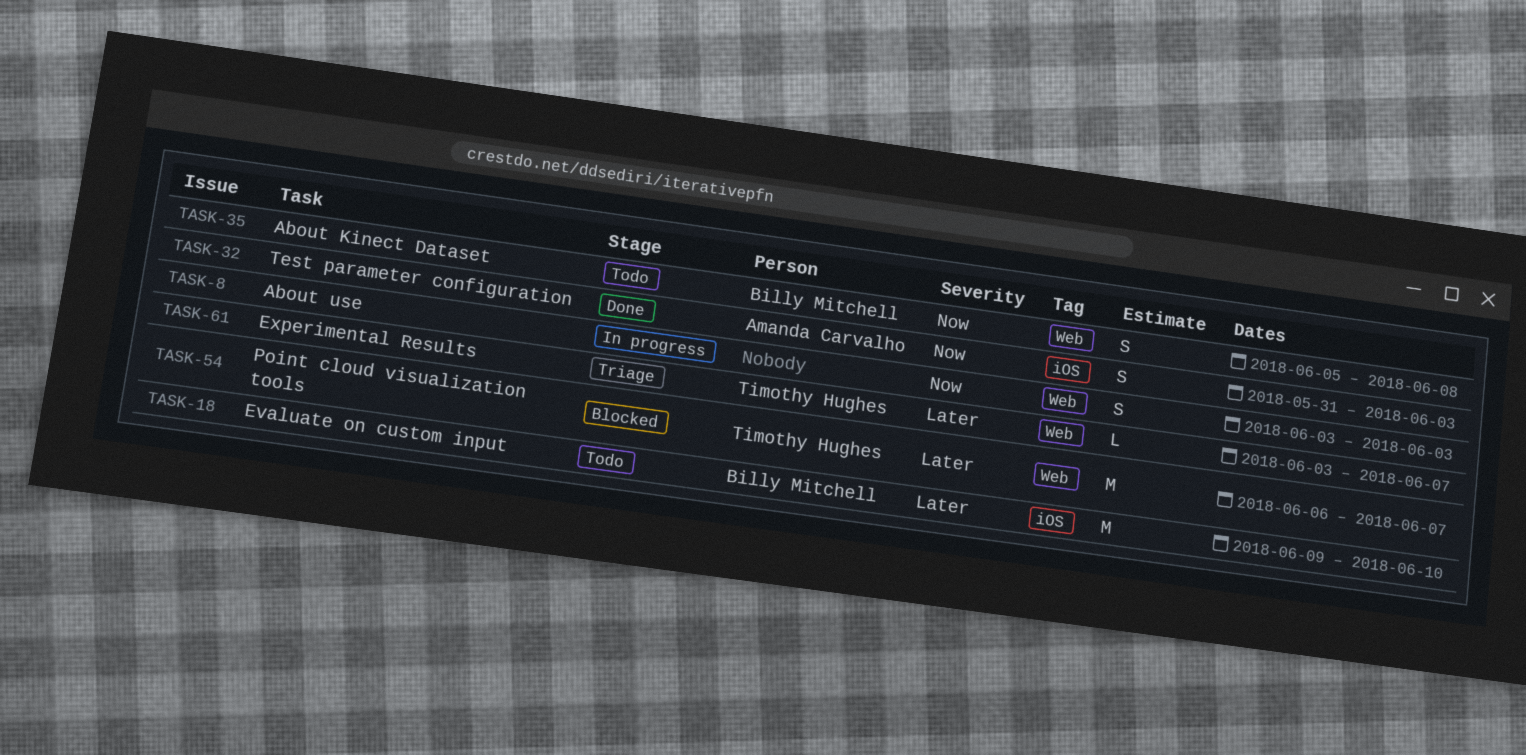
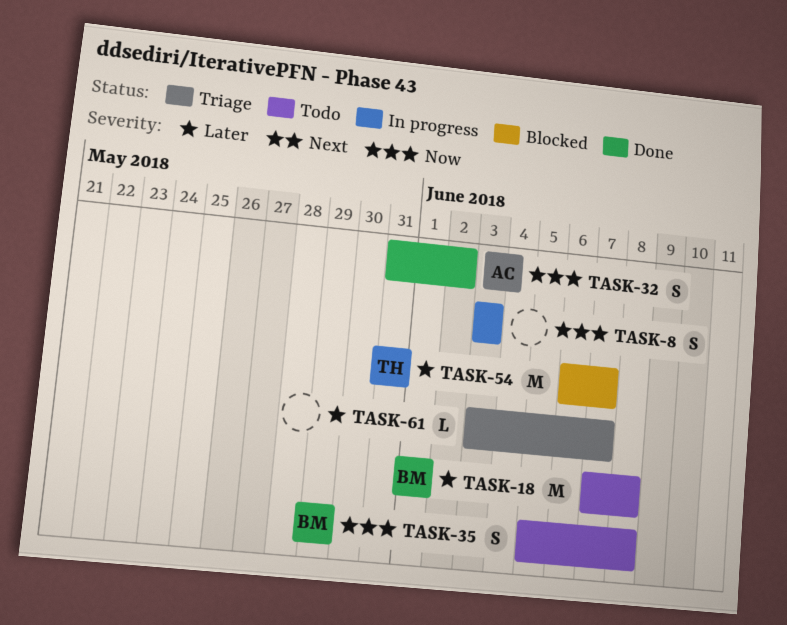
TASK-18, start: Jun 9 -> Jun 7
TASK-18, due: Jun 10 -> Jun 8
TASK-32, due: Jun 3 -> Jun 2
TASK-61, owner: Timothy Hughes -> none

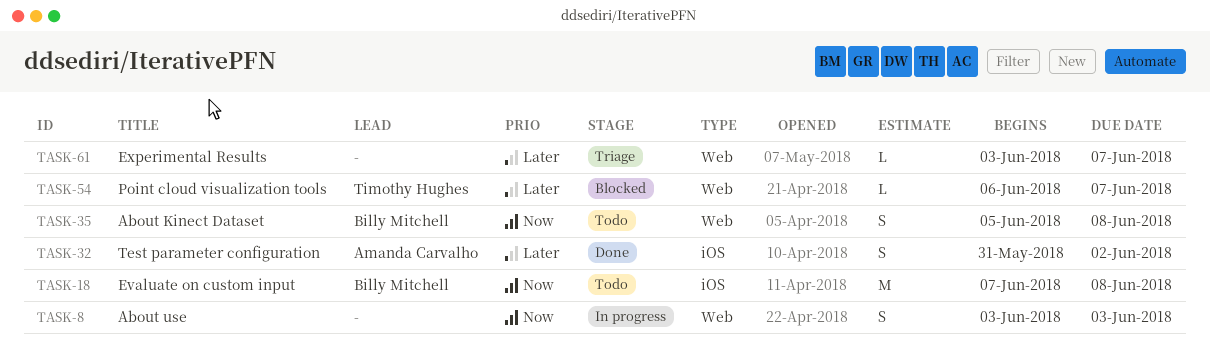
TASK-18, priority: Later -> Now
TASK-32, priority: Now -> Later
TASK-54, estimate: M -> L

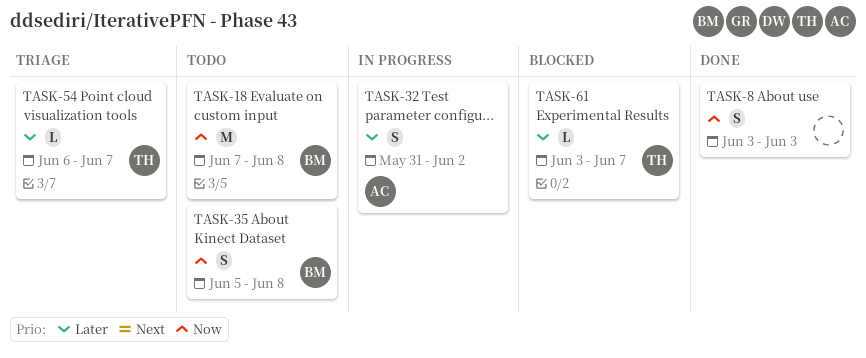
TASK-8, status: In progress -> Done
TASK-32, status: Done -> In progress
TASK-54, status: Blocked -> Triage
TASK-61, status: Triage -> Blocked
TASK-61, owner: none -> Timothy Hughes

